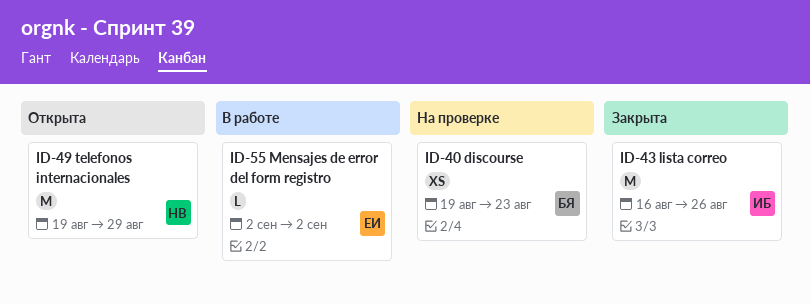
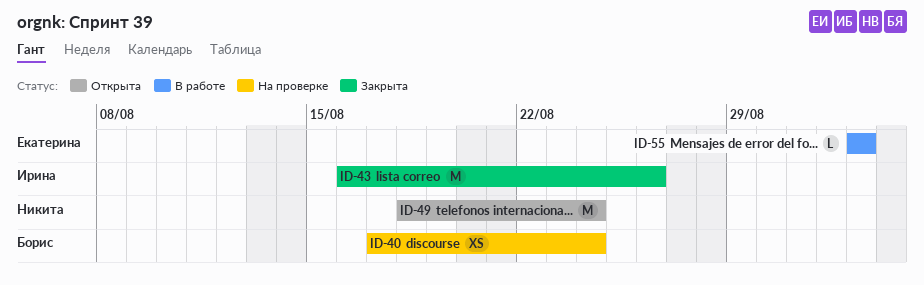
ID-40, start: Aug 19 -> Aug 17
ID-40, due: Aug 23 -> Aug 24
ID-49, start: Aug 19 -> Aug 18
ID-49, due: Aug 29 -> Aug 24

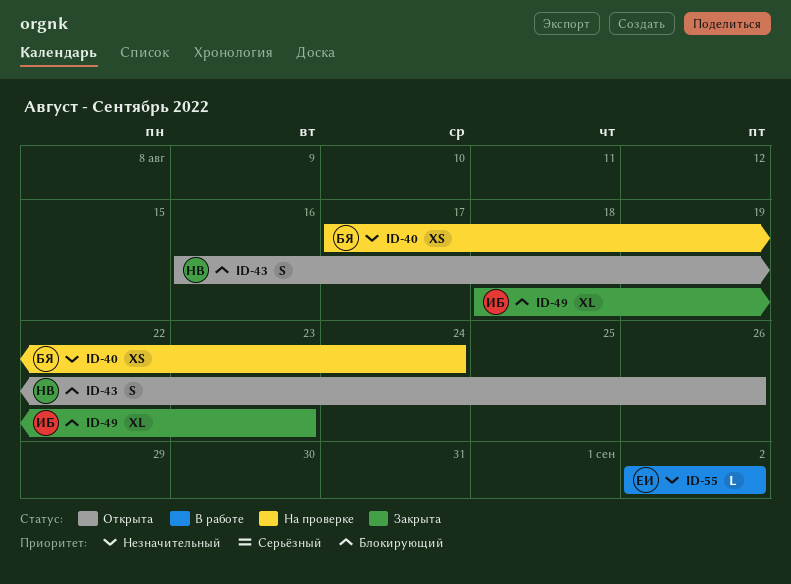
ID-43, status: Закрыта -> Открыта
ID-43, owner: Ирина -> Никита
ID-43, estimate: M -> S
ID-49, status: Открыта -> Закрыта
ID-49, owner: Никита -> Ирина
ID-49, estimate: M -> XL
ID-49, due: Aug 24 -> Aug 23

